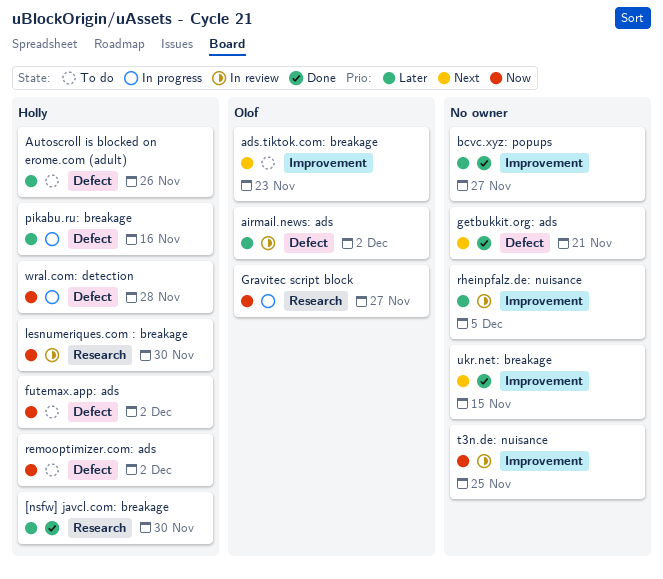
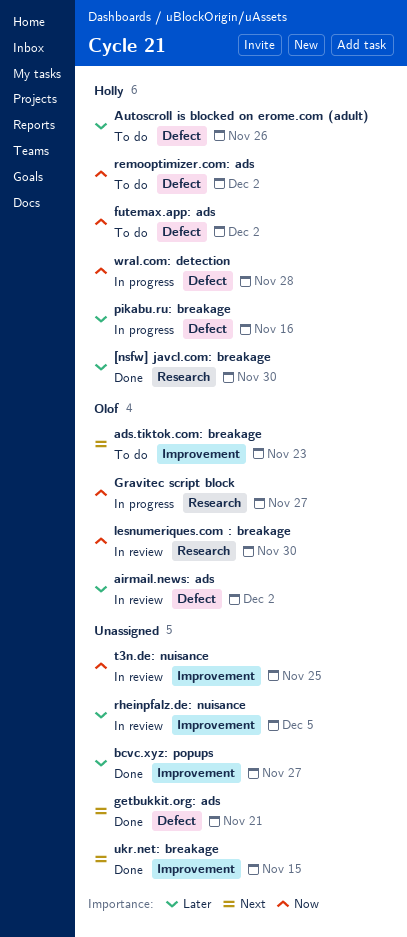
lesnumeriques.com : breakage, owner: Holly -> Olof

